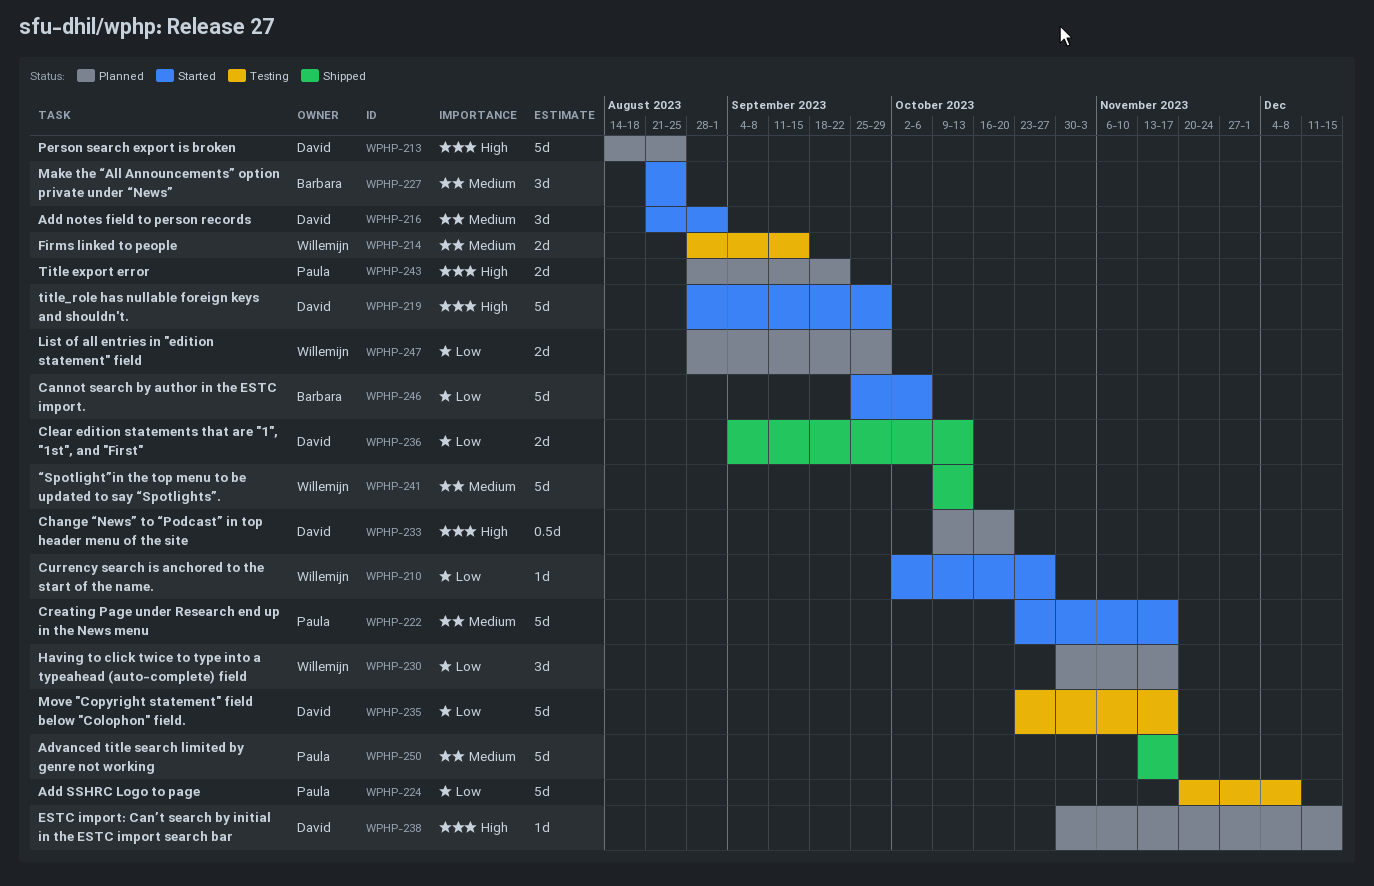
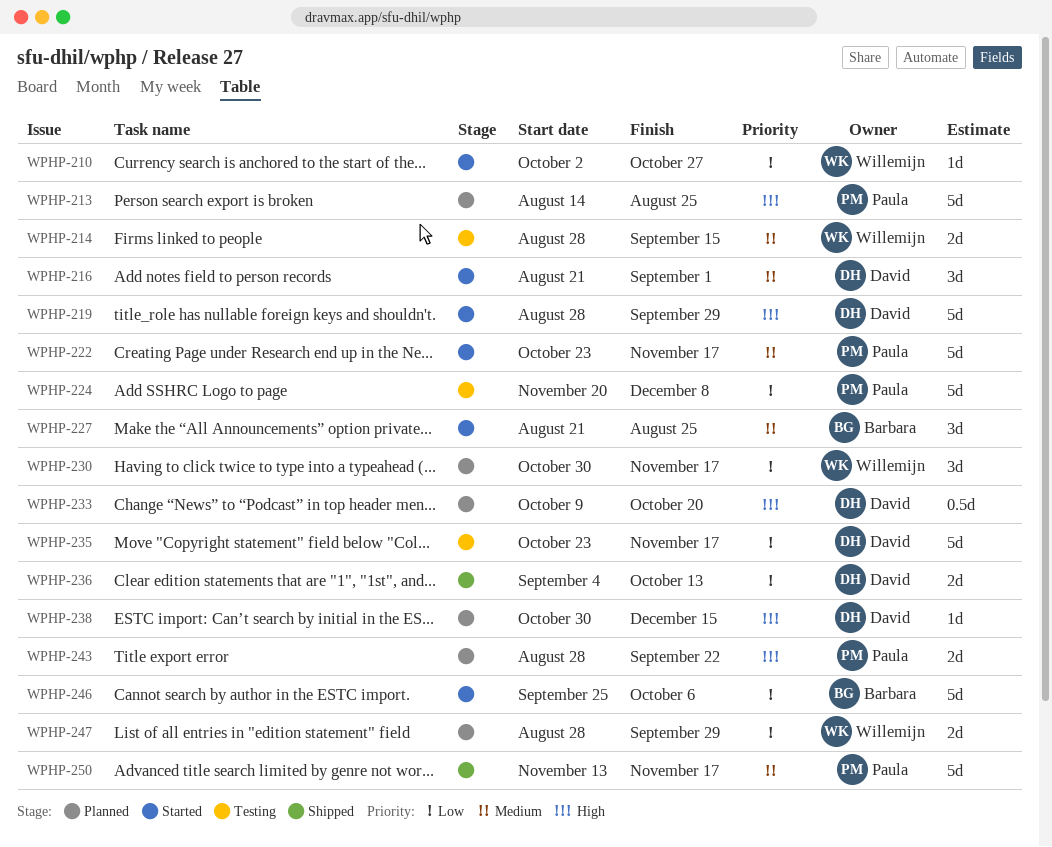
WPHP-213, owner: David -> Paula
WPHP-241: present -> none

